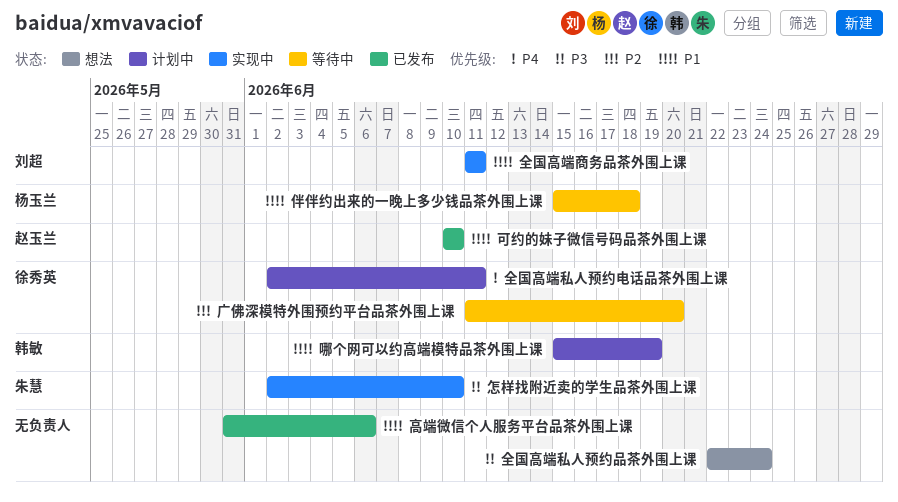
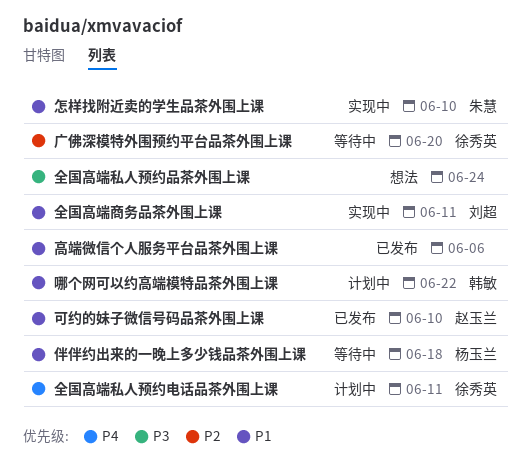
哪个网可以约高端模特品茶外围上课, due: Jun 19 -> Jun 22
怎样找附近卖的学生品茶外围上课, priority: P3 -> P1

